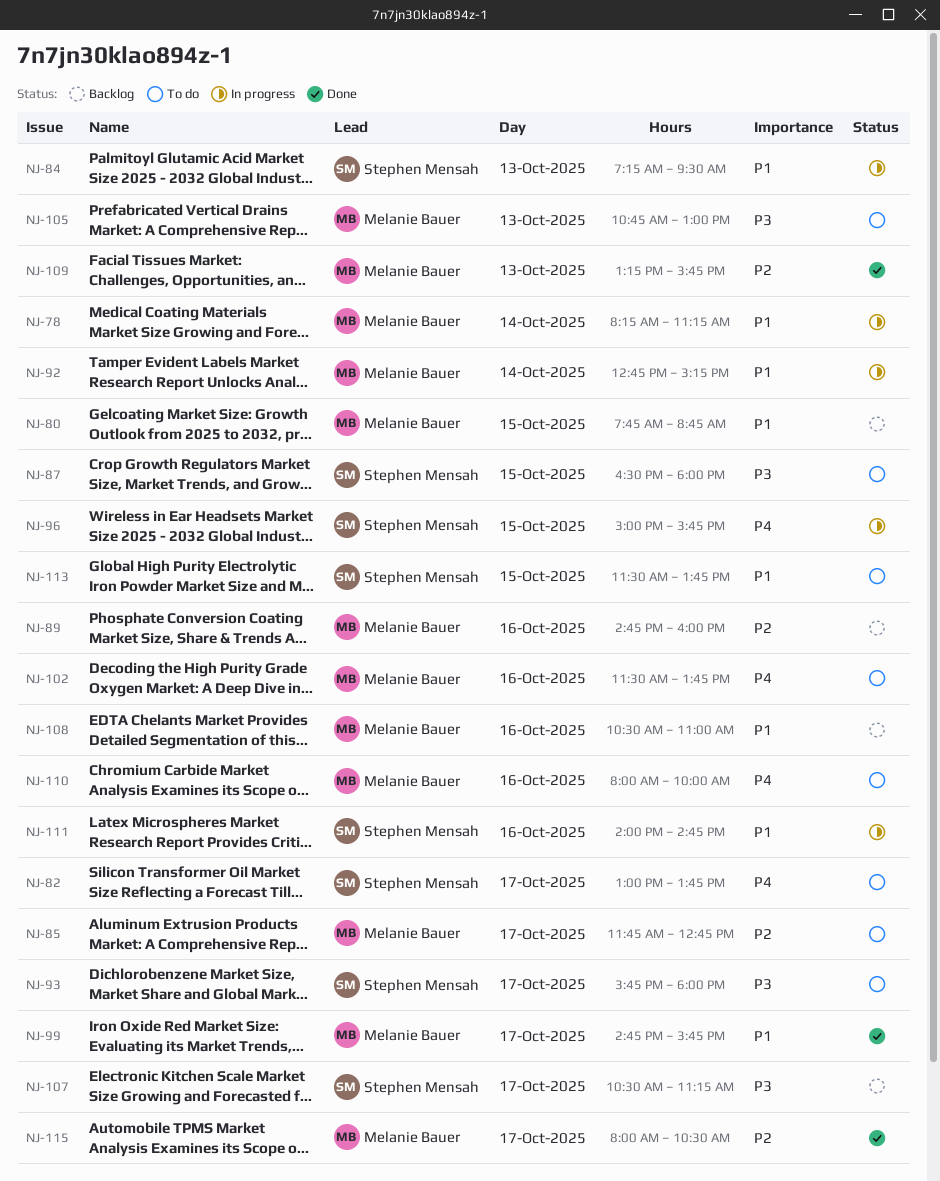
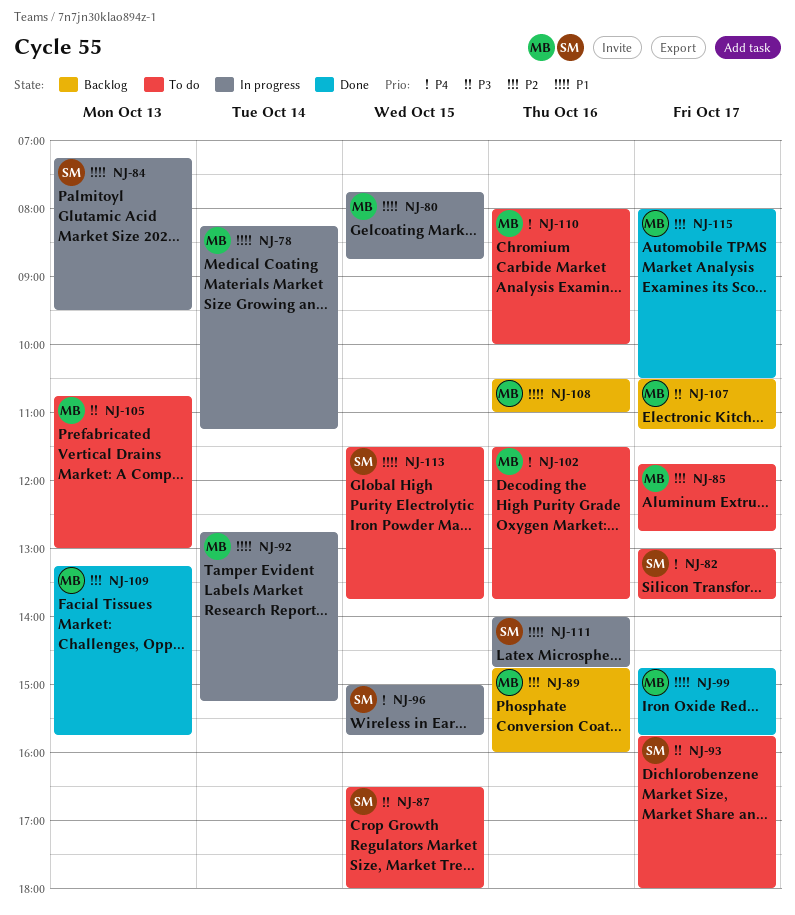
NJ-80, status: Backlog -> In progress
NJ-107, owner: Stephen Mensah -> Melanie Bauer

